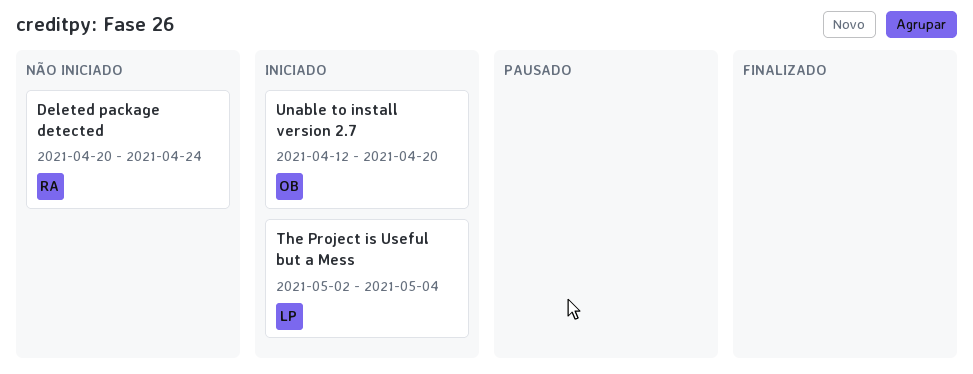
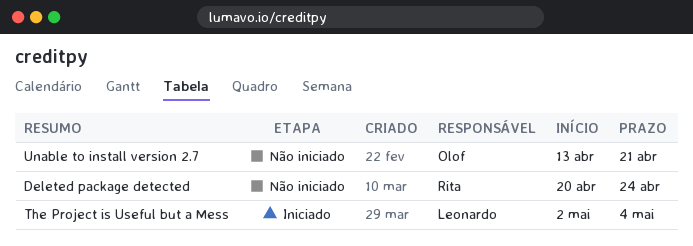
Unable to install version 2.7, status: Iniciado -> Não iniciado
Unable to install version 2.7, start: Apr 12 -> Apr 13
Unable to install version 2.7, due: Apr 20 -> Apr 21

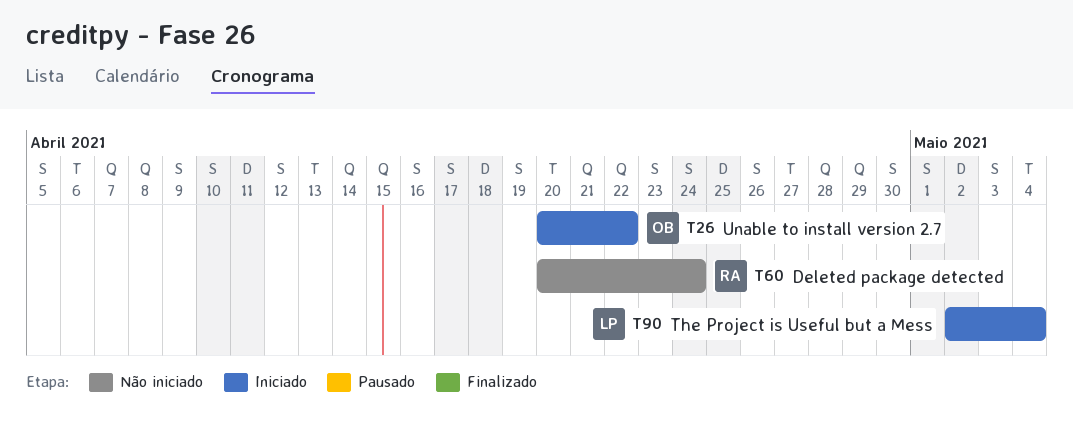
Unable to install version 2.7, status: Não iniciado -> Iniciado
Unable to install version 2.7, start: Apr 13 -> Apr 20
Unable to install version 2.7, due: Apr 21 -> Apr 22

